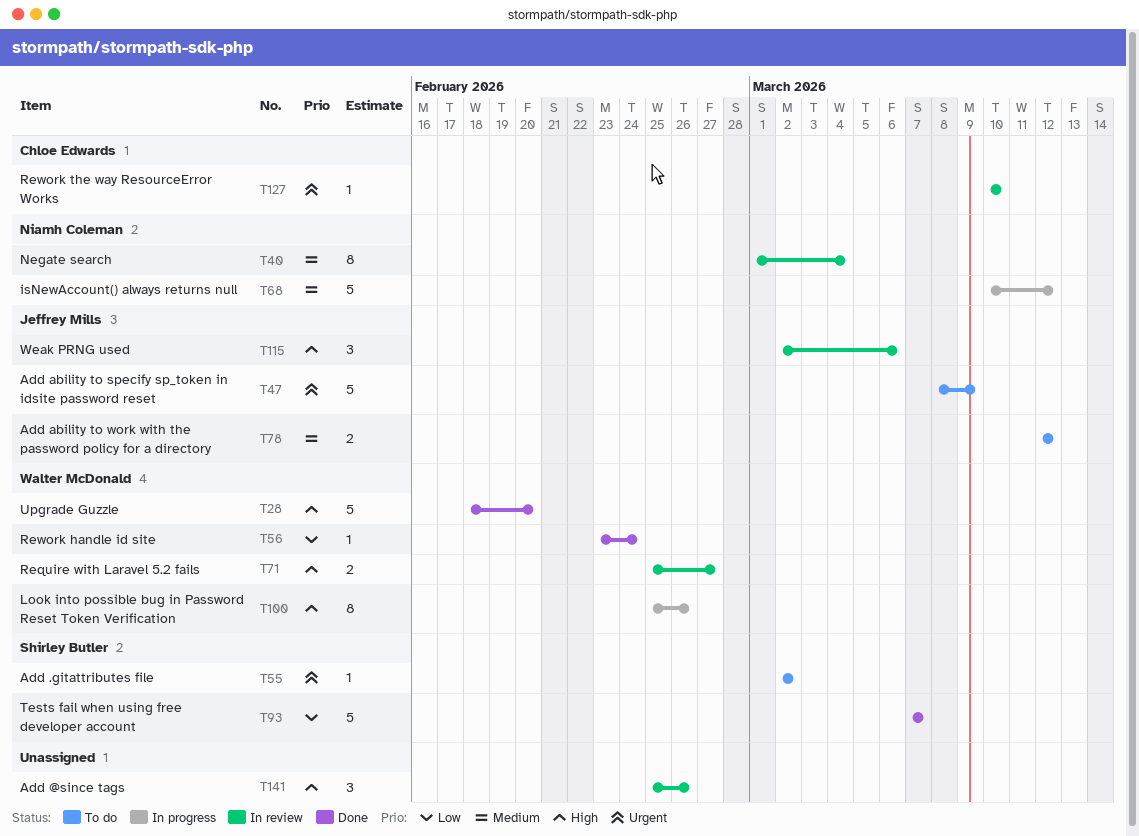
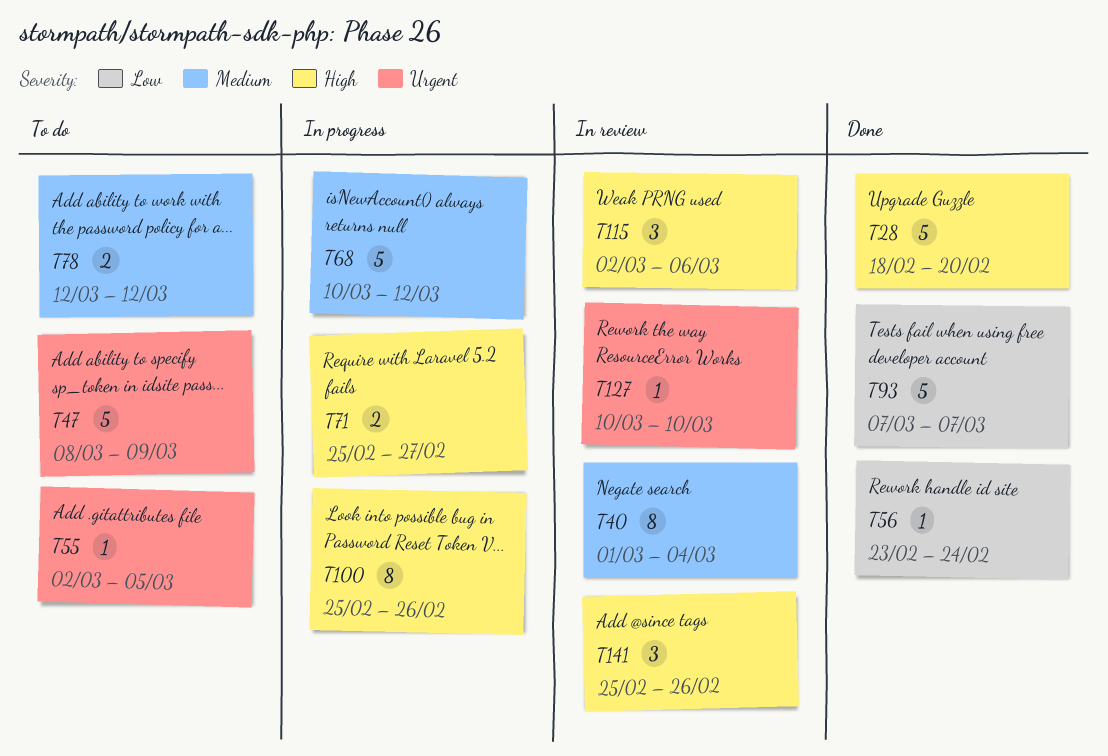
T55, due: Mar 2 -> Mar 5
T71, status: In review -> In progress

